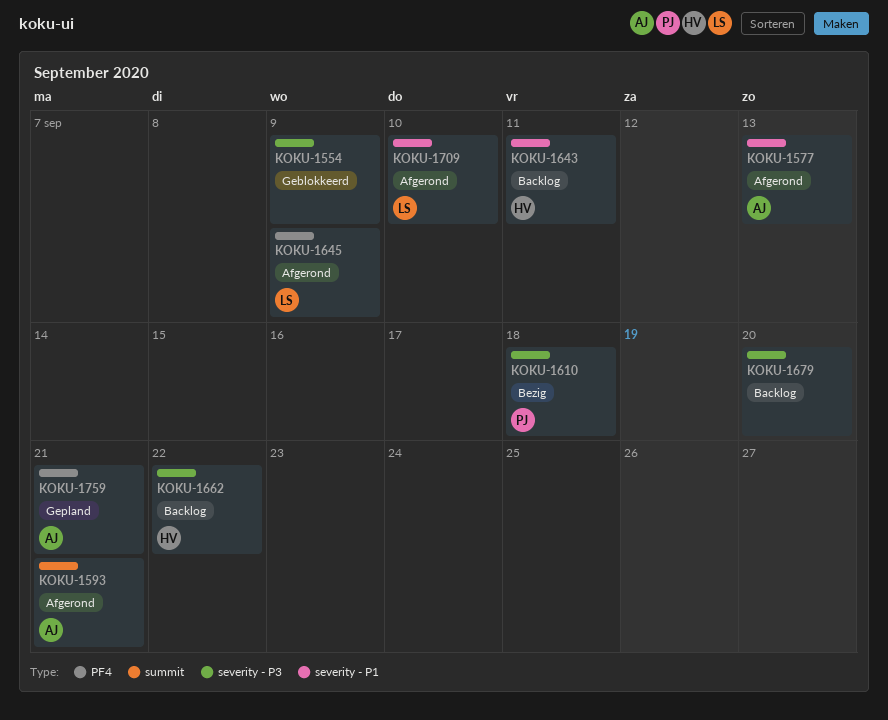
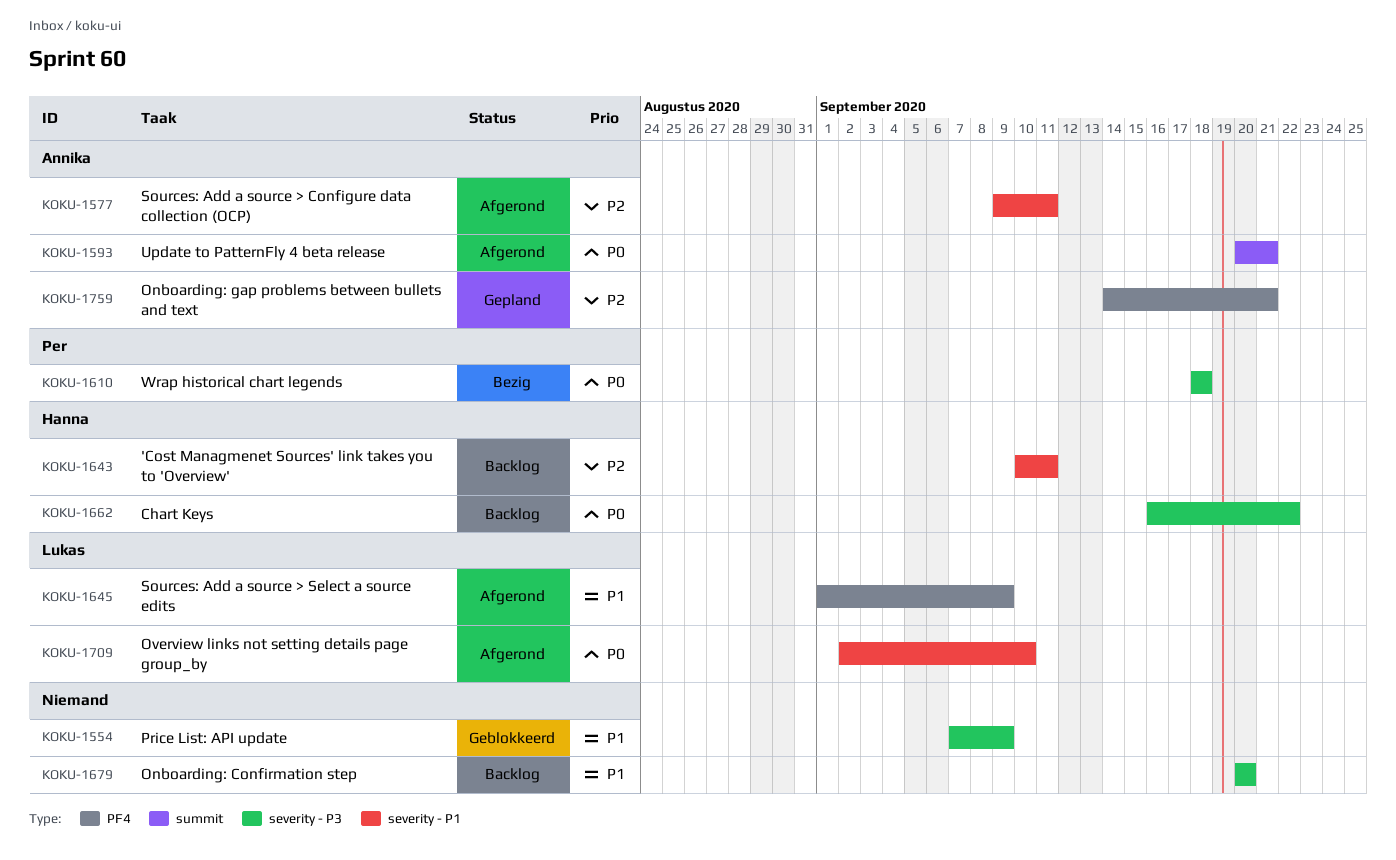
KOKU-1577, due: Sep 13 -> Sep 11

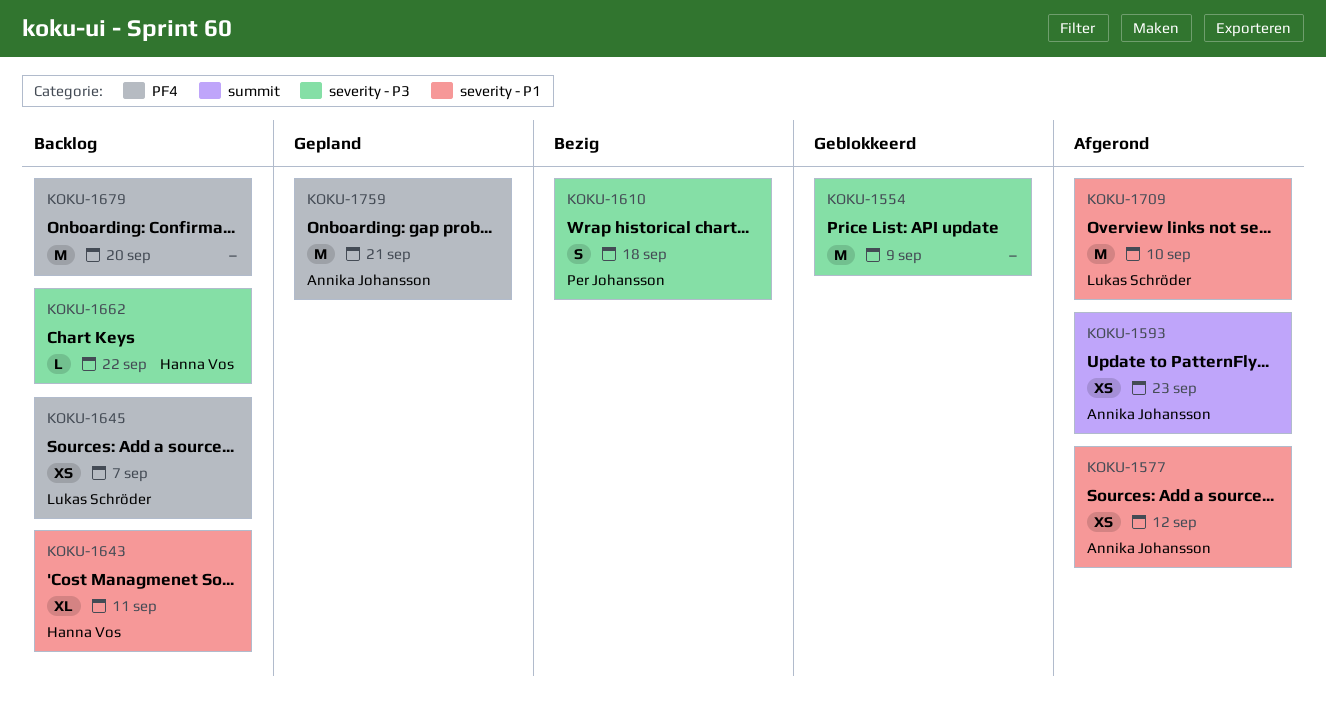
KOKU-1577, due: Sep 11 -> Sep 12
KOKU-1593, due: Sep 21 -> Sep 23
KOKU-1645, status: Afgerond -> Backlog
KOKU-1645, due: Sep 9 -> Sep 7
KOKU-1679, label: severity - P3 -> PF4

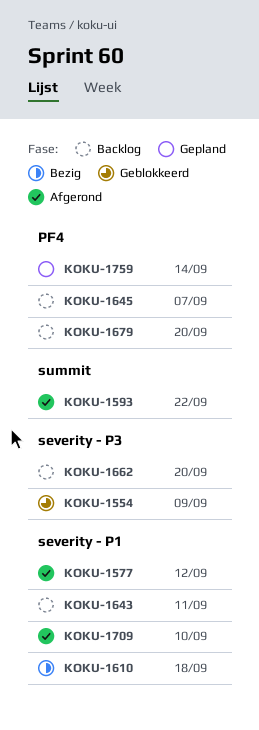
KOKU-1593, due: Sep 23 -> Sep 22
KOKU-1610, label: severity - P3 -> severity - P1
KOKU-1662, due: Sep 22 -> Sep 20
KOKU-1759, due: Sep 21 -> Sep 14

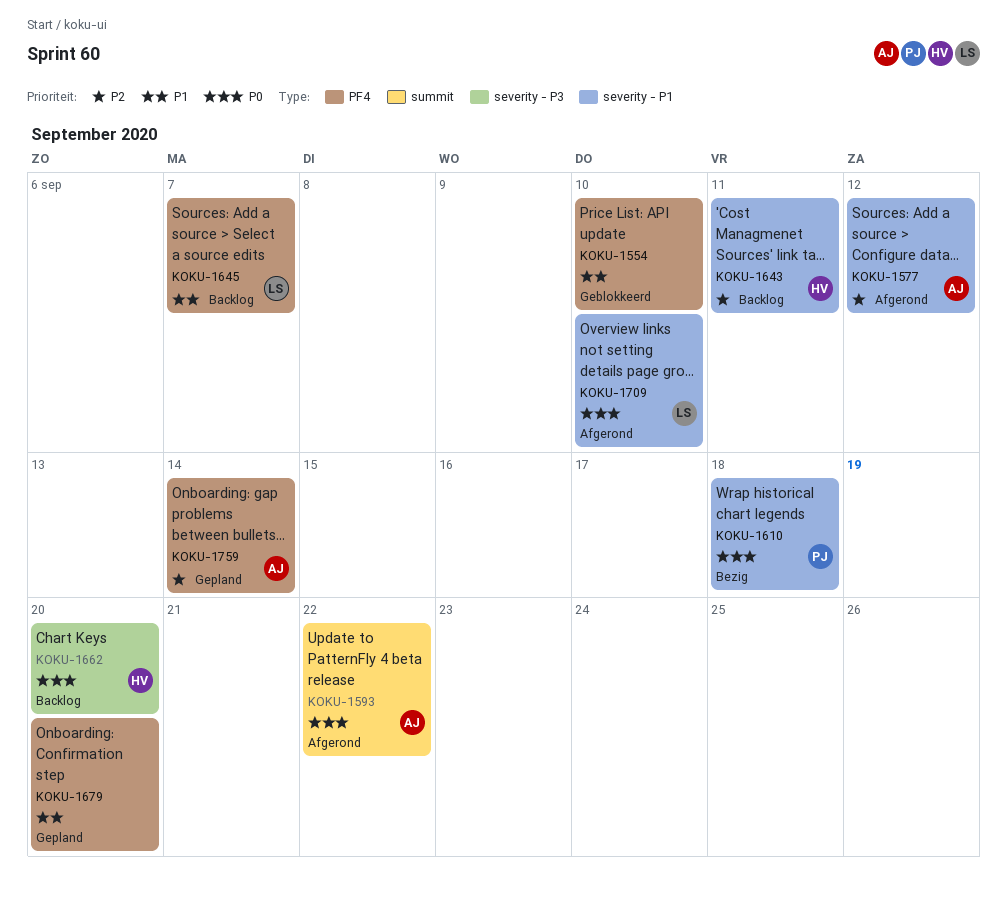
KOKU-1554, label: severity - P3 -> PF4
KOKU-1554, due: Sep 9 -> Sep 10
KOKU-1679, status: Backlog -> Gepland

